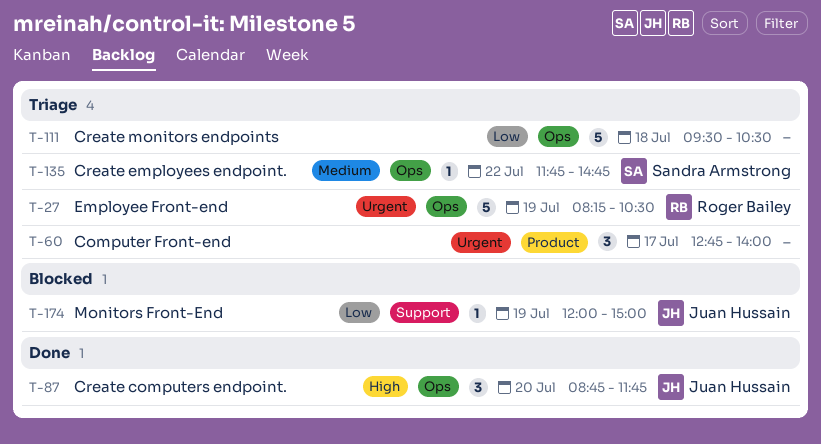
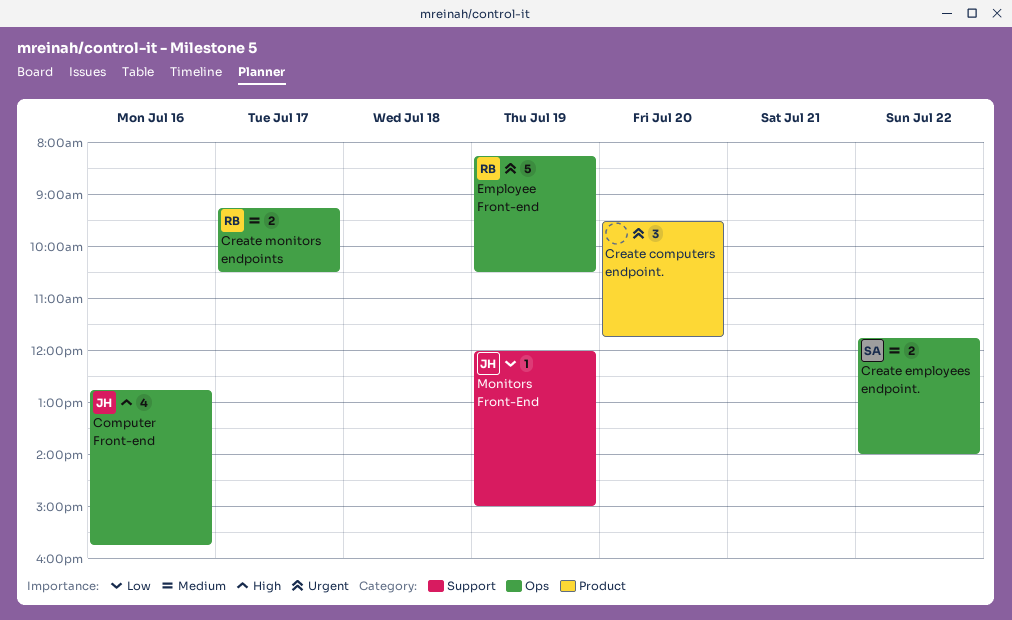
Computer Front-end, owner: none -> Juan Hussain
Computer Front-end, priority: Urgent -> High
Computer Front-end, label: Product -> Ops
Computer Front-end, estimate: 3 -> 4
Computer Front-end, day: Jul 17 -> Jul 16
Computer Front-end, ends: 14:00 -> 15:45
Create computers endpoint., owner: Juan Hussain -> none
Create computers endpoint., priority: High -> Urgent
Create computers endpoint., label: Ops -> Product
Create computers endpoint., begins: 08:45 -> 09:30
Create employees endpoint., estimate: 1 -> 2
Create employees endpoint., ends: 14:45 -> 14:00
Create monitors endpoints, owner: none -> Roger Bailey
Create monitors endpoints, priority: Low -> Medium
Create monitors endpoints, estimate: 5 -> 2
Create monitors endpoints, day: Jul 18 -> Jul 17
Create monitors endpoints, begins: 09:30 -> 09:15

